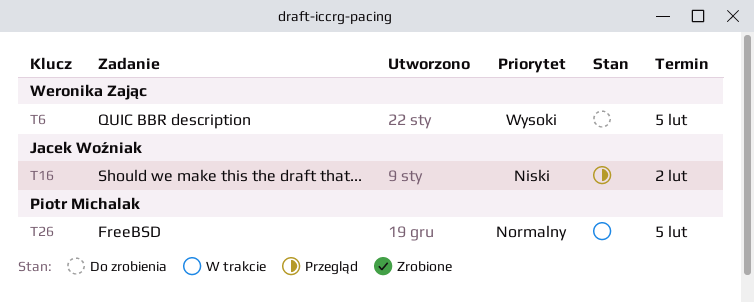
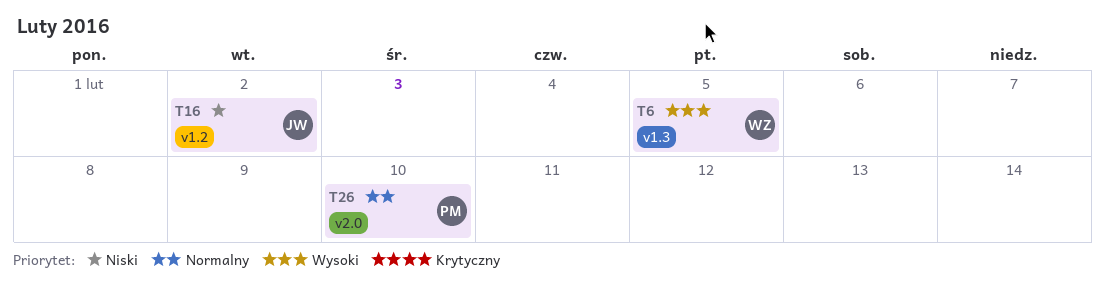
T26, due: Feb 5 -> Feb 10

